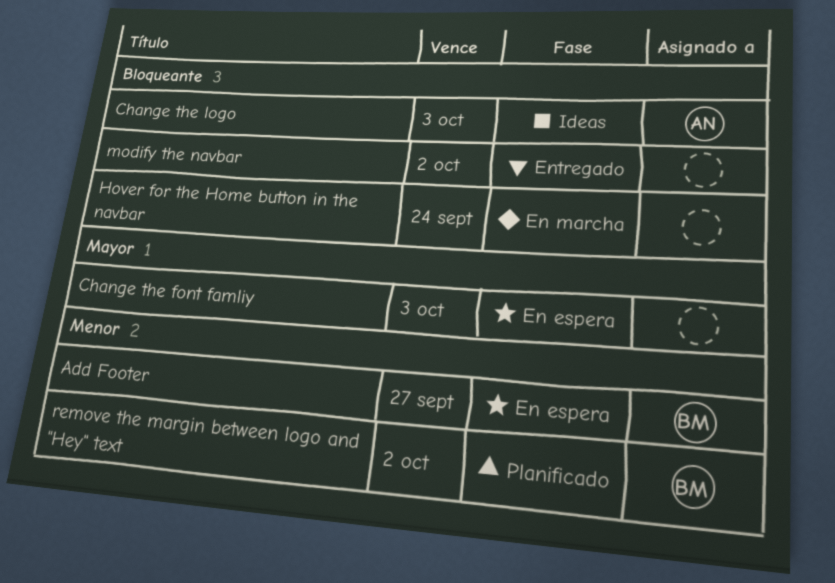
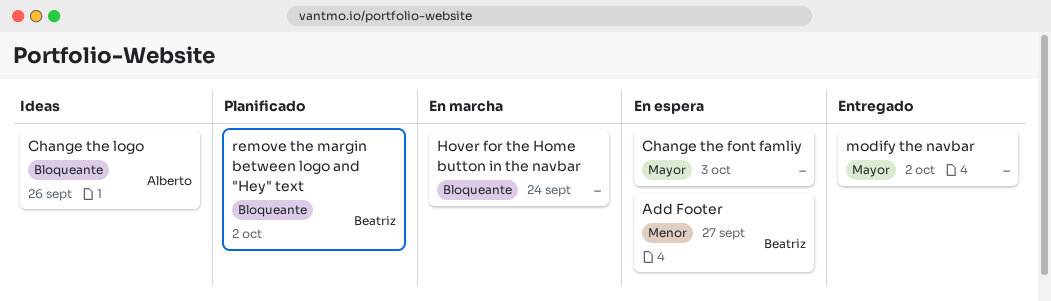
Change the logo, due: Oct 3 -> Sep 26
modify the navbar, priority: Bloqueante -> Mayor
remove the margin between logo and "Hey" text, priority: Menor -> Bloqueante

